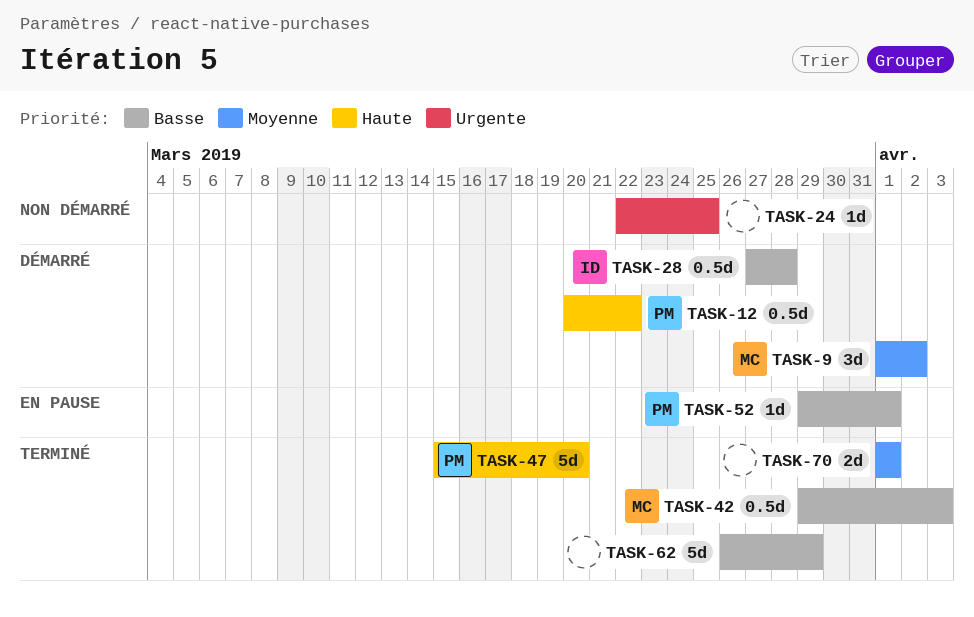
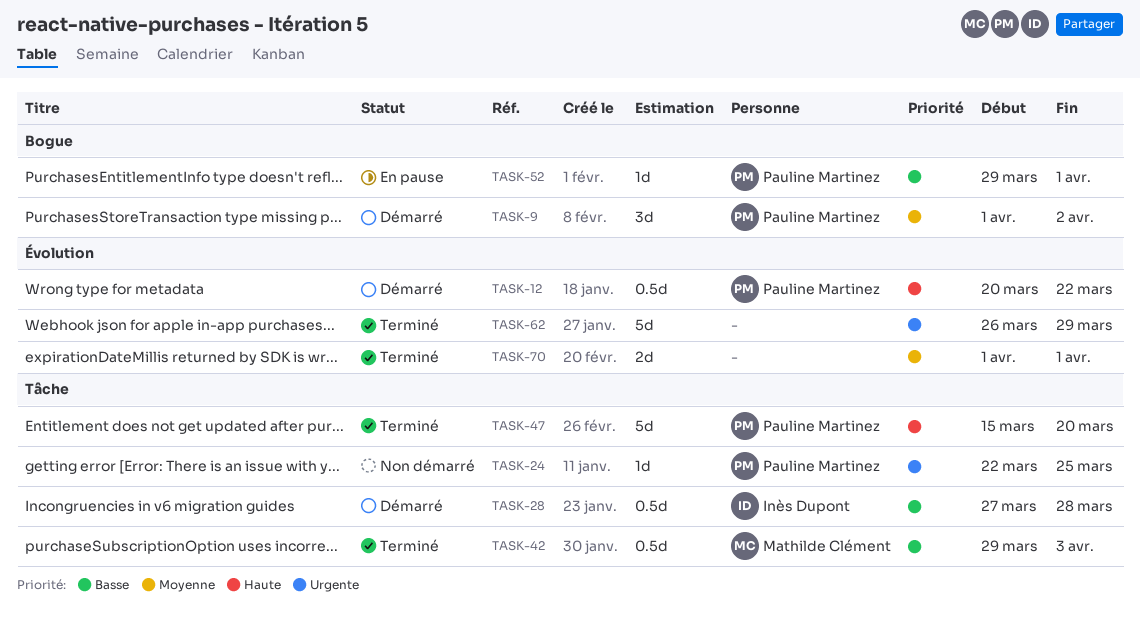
TASK-9, owner: Mathilde Clément -> Pauline Martinez
TASK-24, owner: none -> Pauline Martinez
TASK-62, priority: Basse -> Urgente

